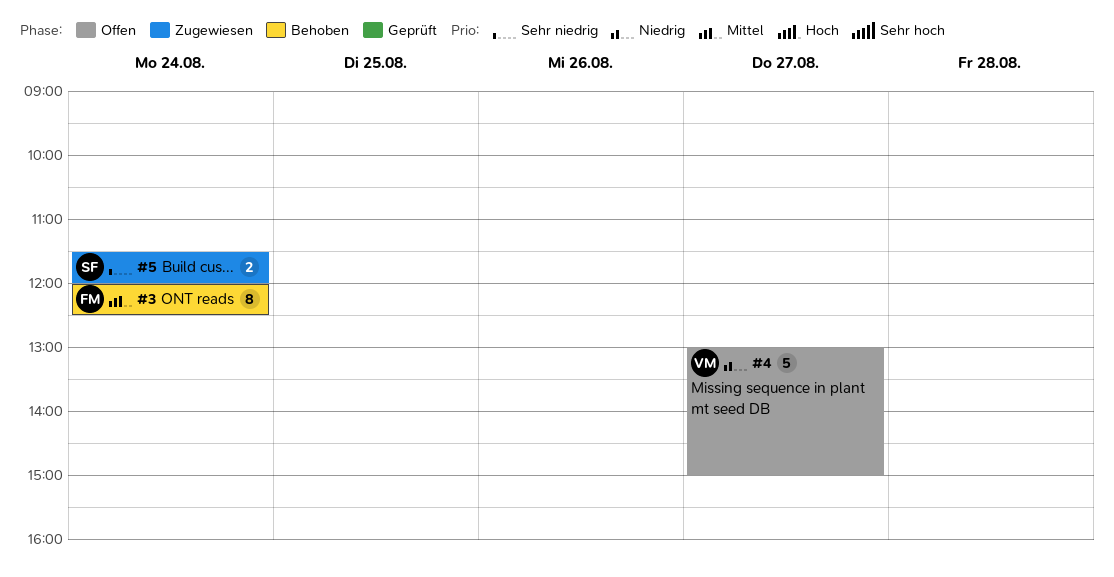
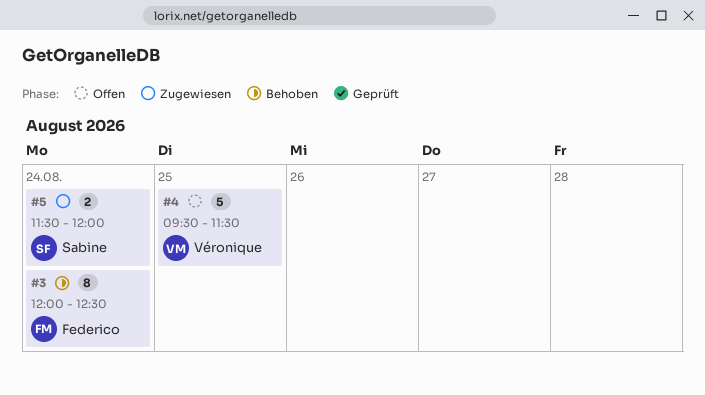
#4, day: Aug 27 -> Aug 25
#4, begins: 13:00 -> 09:30
#4, ends: 15:00 -> 11:30

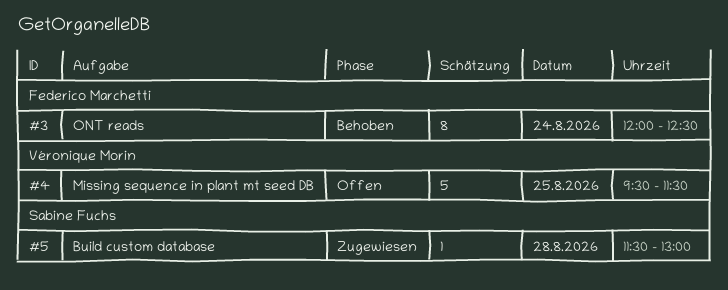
#5, estimate: 2 -> 1
#5, day: Aug 24 -> Aug 28
#5, ends: 12:00 -> 13:00

